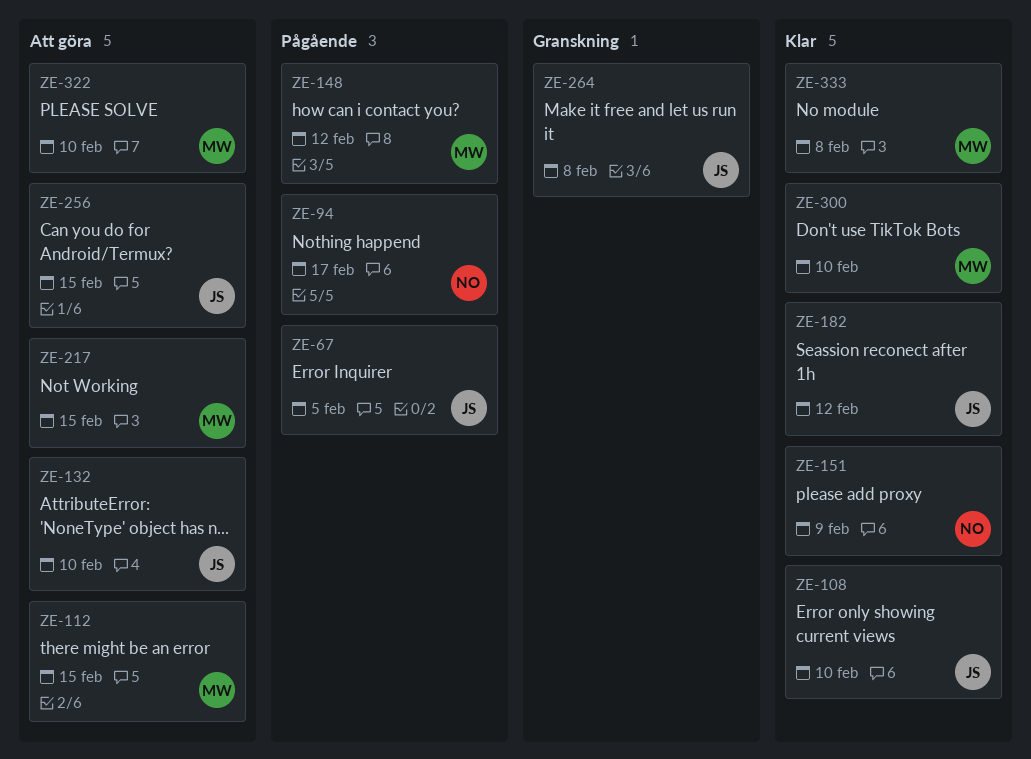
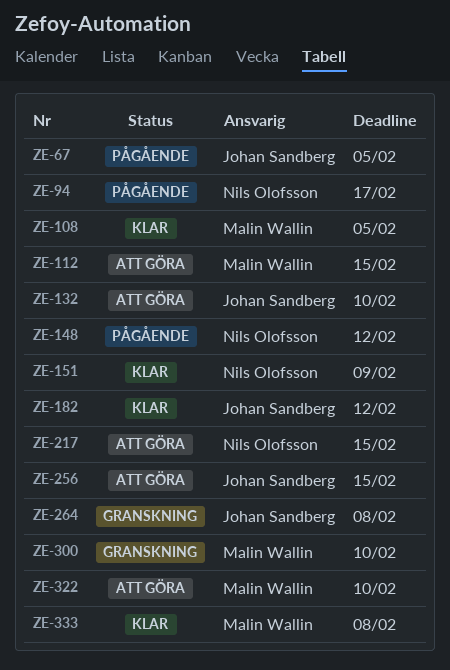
ZE-108, owner: Johan Sandberg -> Malin Wallin
ZE-108, due: Feb 10 -> Feb 5
ZE-148, owner: Malin Wallin -> Nils Olofsson
ZE-217, owner: Malin Wallin -> Nils Olofsson
ZE-300, status: Klar -> Granskning

